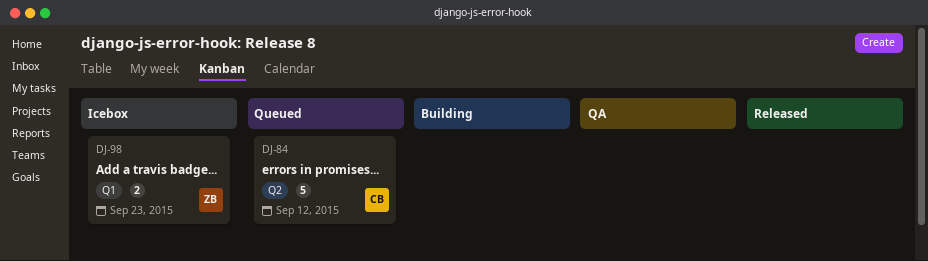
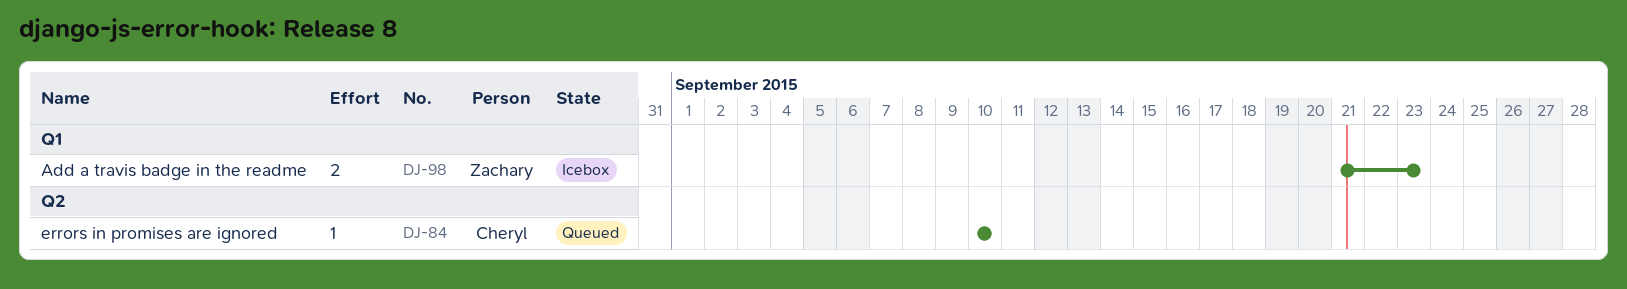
DJ-84, estimate: 5 -> 1
DJ-84, due: Sep 12 -> Sep 10

